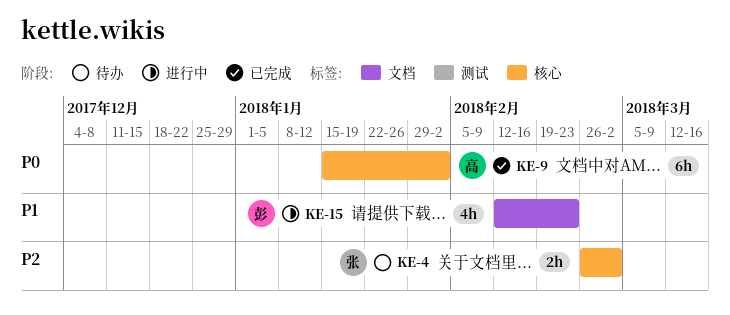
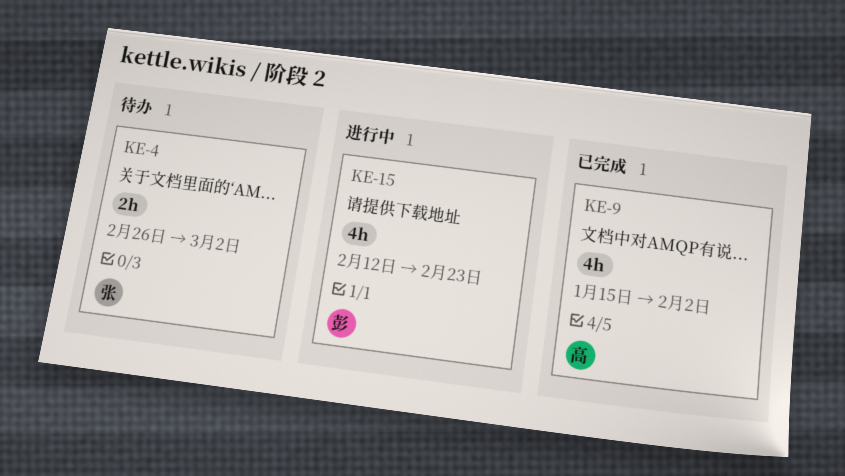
KE-9, estimate: 6h -> 4h

